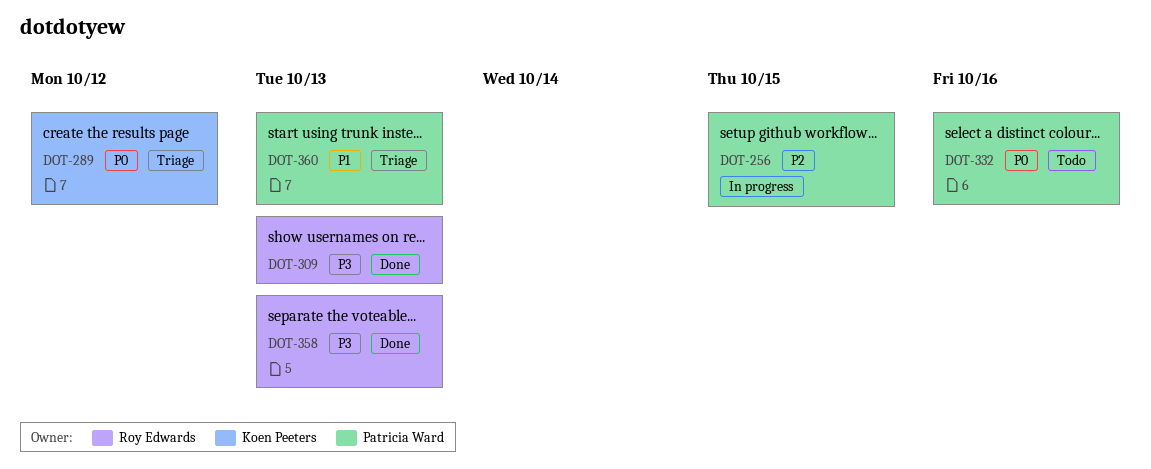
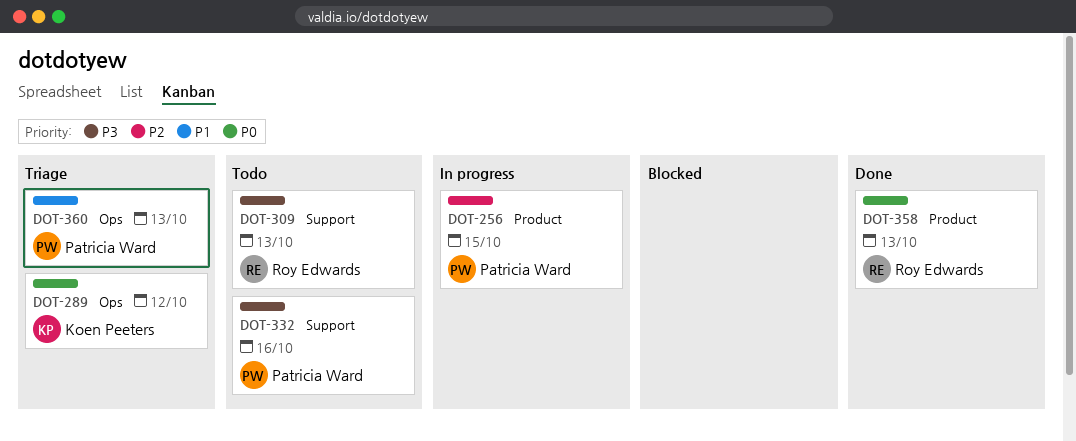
DOT-309, status: Done -> Todo
DOT-332, priority: P0 -> P3
DOT-358, priority: P3 -> P0

